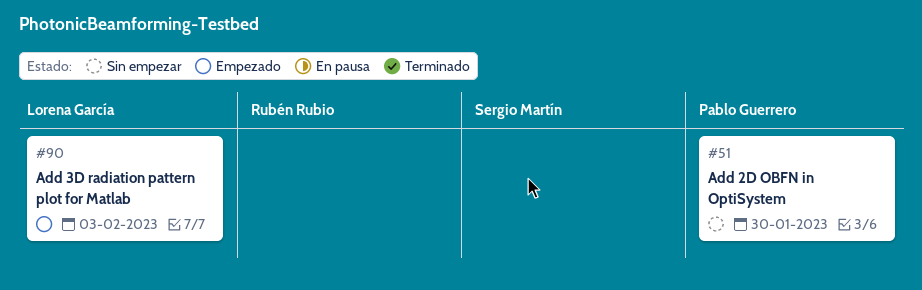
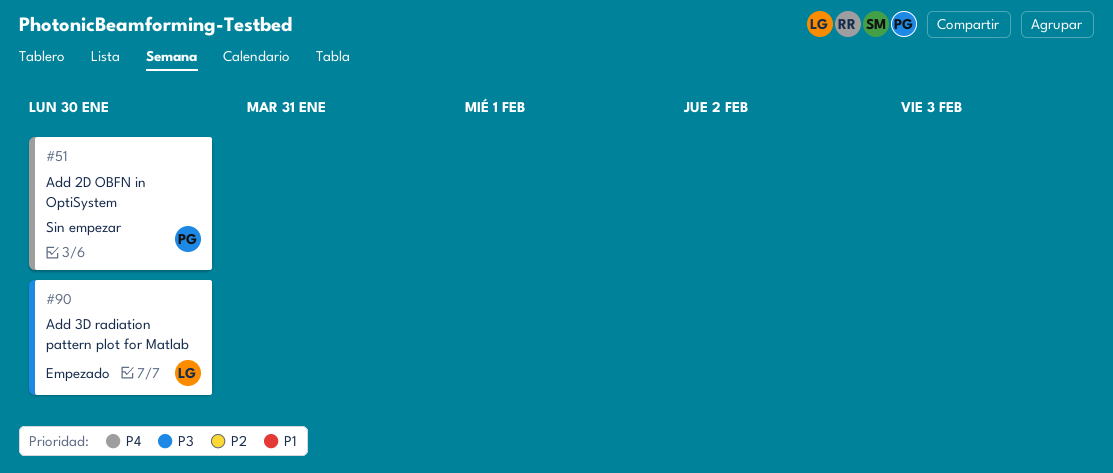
#90, due: Feb 3 -> Jan 30

